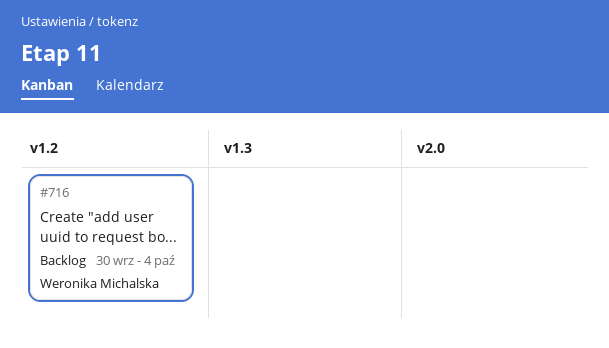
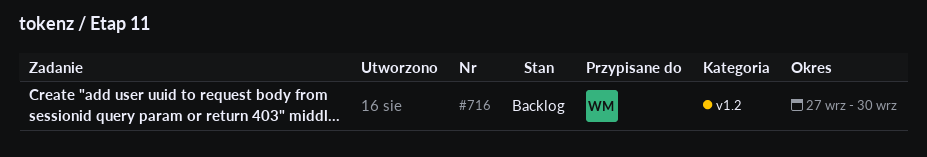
#716, start: Sep 30 -> Sep 27
#716, due: Oct 4 -> Sep 30

